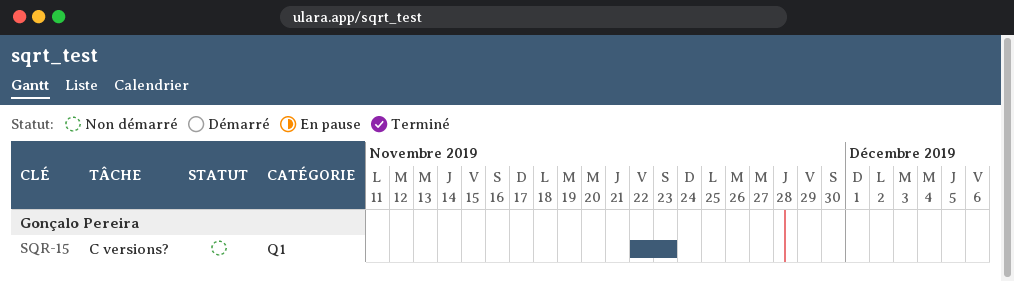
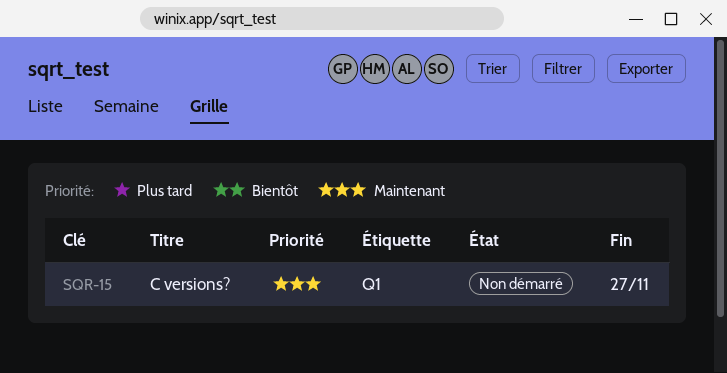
SQR-15, due: Nov 23 -> Nov 27

